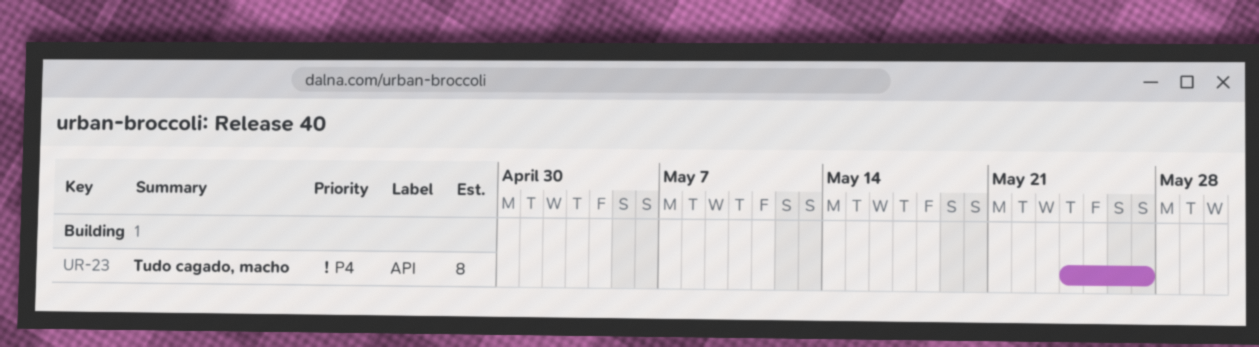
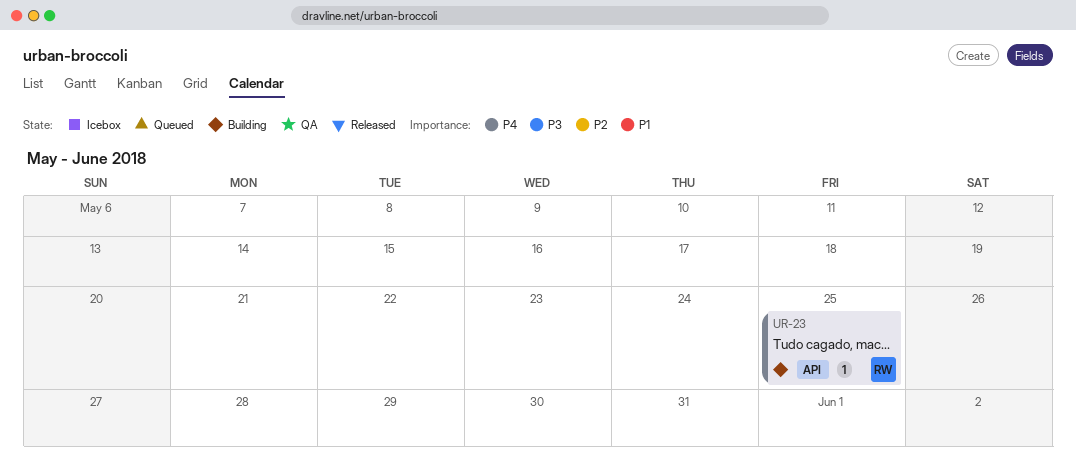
UR-23, estimate: 8 -> 1
UR-23, due: May 27 -> May 25

